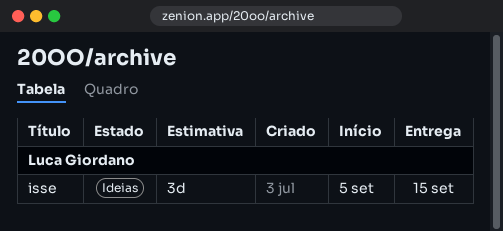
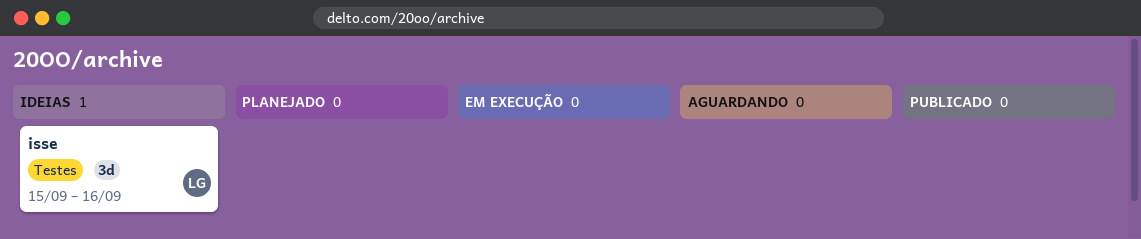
isse, start: Sep 5 -> Sep 15
isse, due: Sep 15 -> Sep 16

